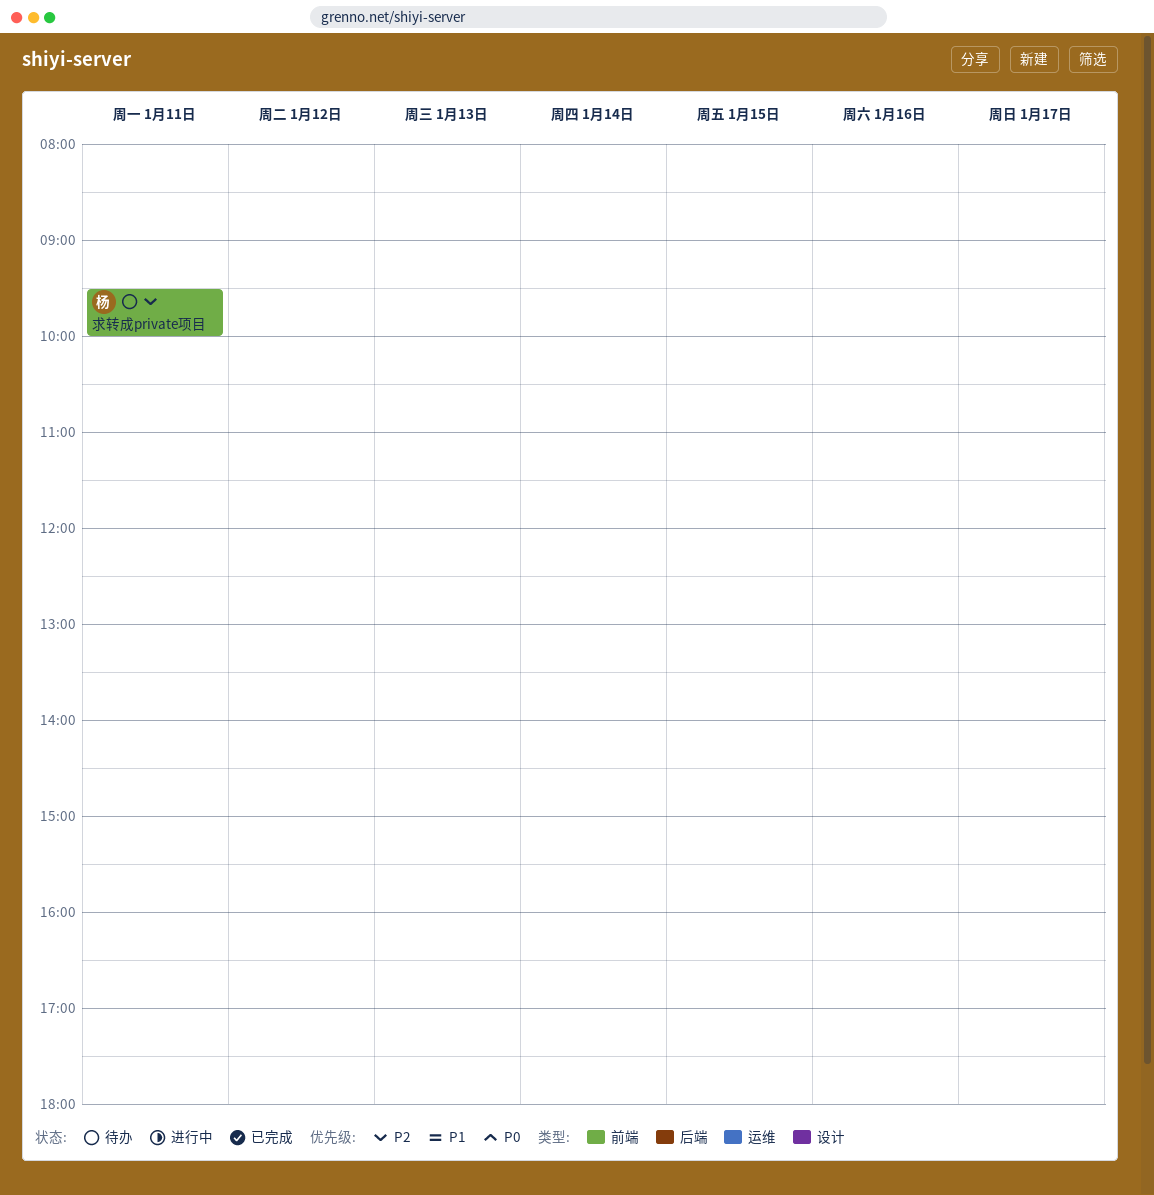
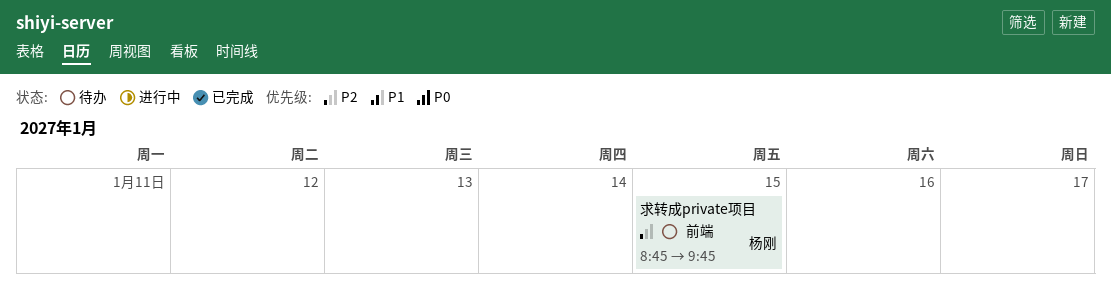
求转成private项目, day: Jan 11 -> Jan 15
求转成private项目, begins: 09:30 -> 08:45
求转成private项目, ends: 10:00 -> 09:45

